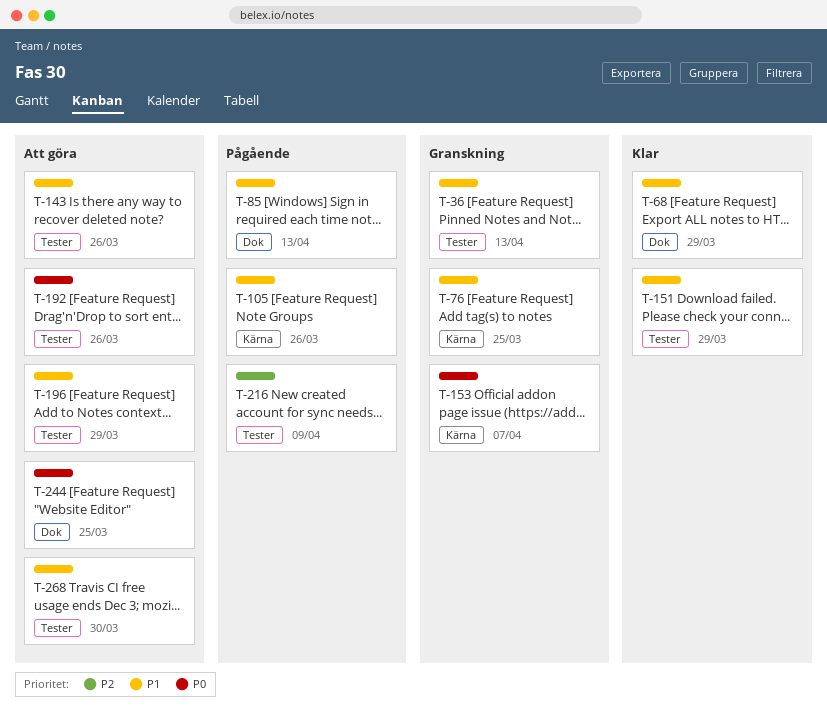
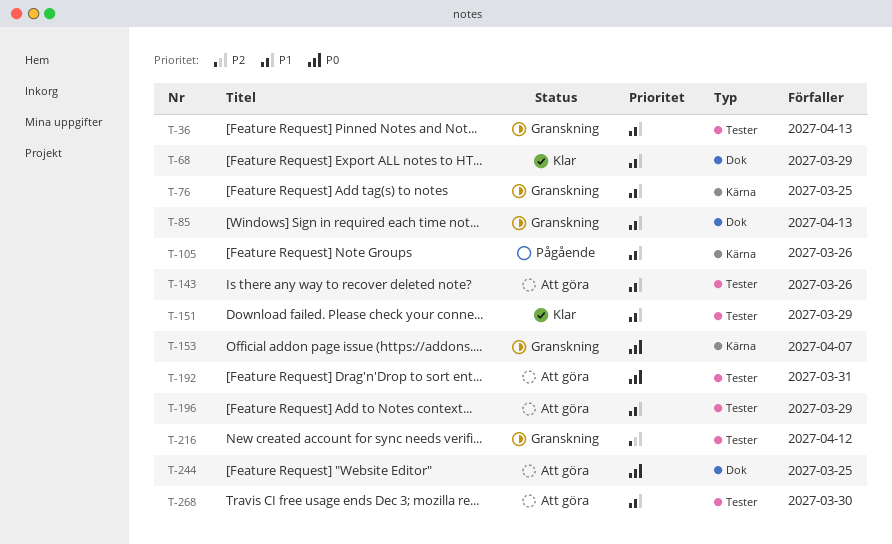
T-85, status: Pågående -> Granskning
T-192, due: Mar 26 -> Mar 31
T-216, status: Pågående -> Granskning
T-216, due: Apr 9 -> Apr 12

